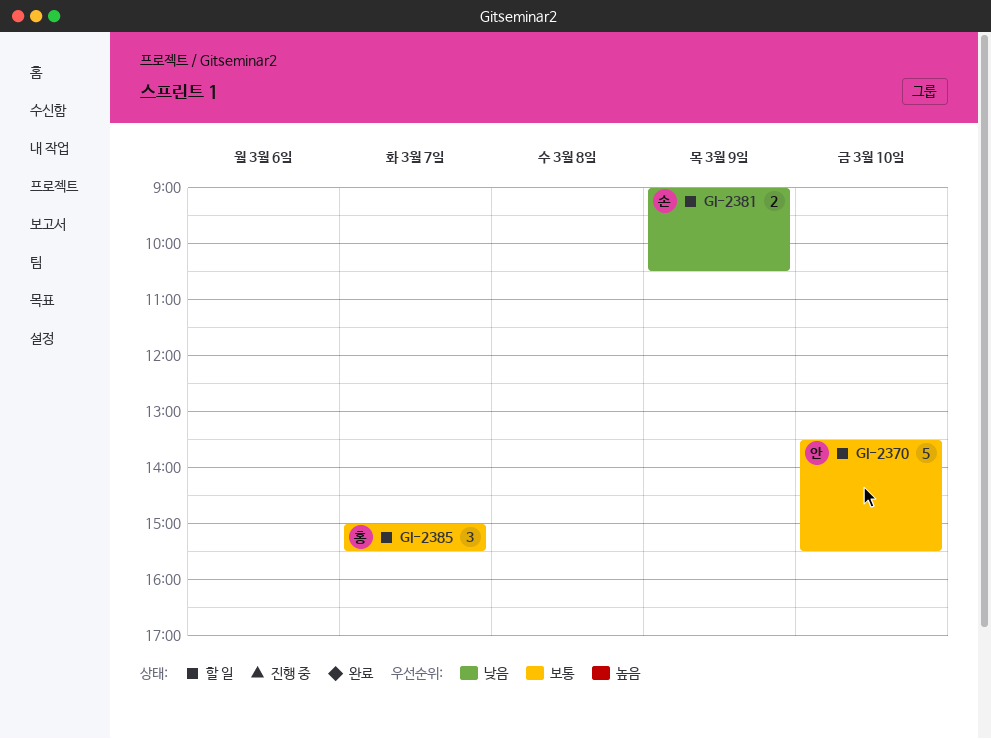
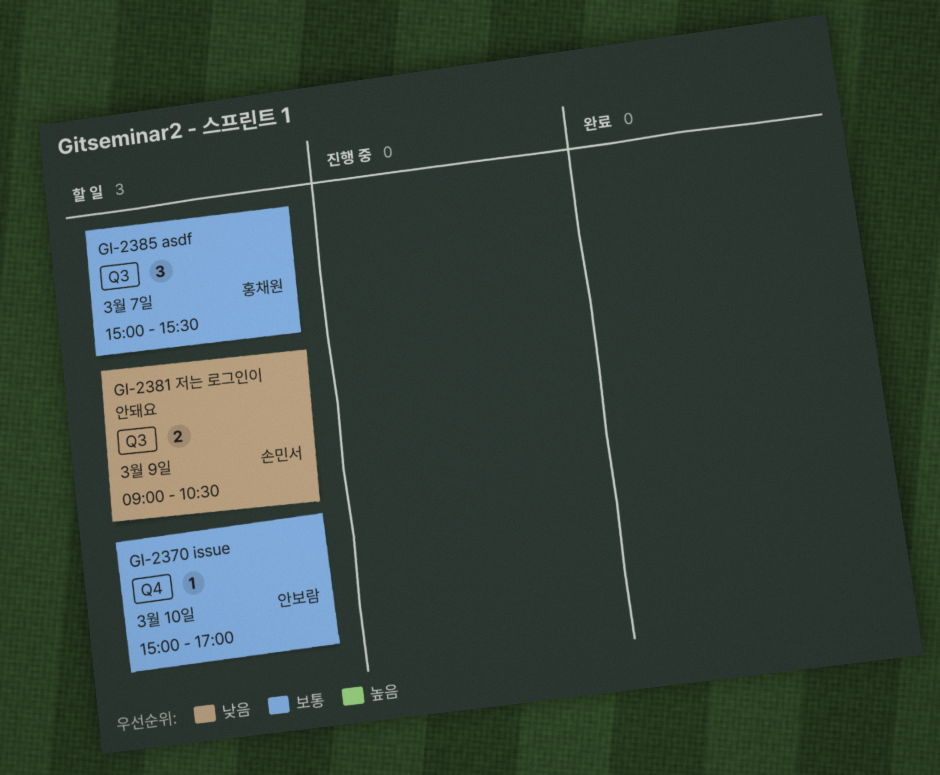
GI-2370, estimate: 5 -> 1
GI-2370, begins: 13:30 -> 15:00
GI-2370, ends: 15:30 -> 17:00

